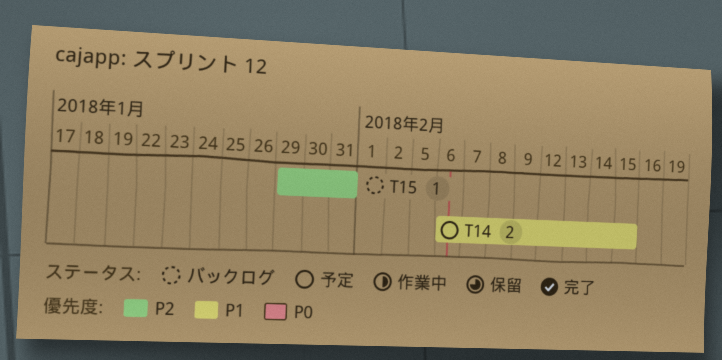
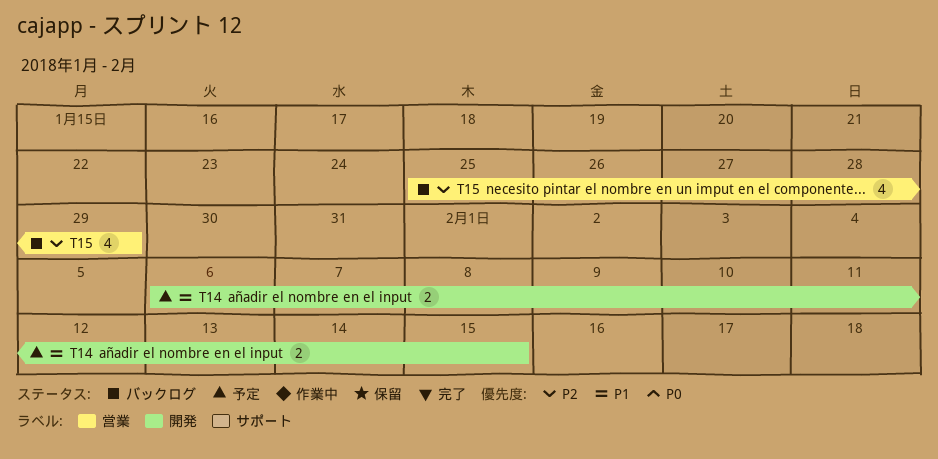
T15, estimate: 1 -> 4
T15, start: Jan 29 -> Jan 25
T15, due: Jan 31 -> Jan 29

